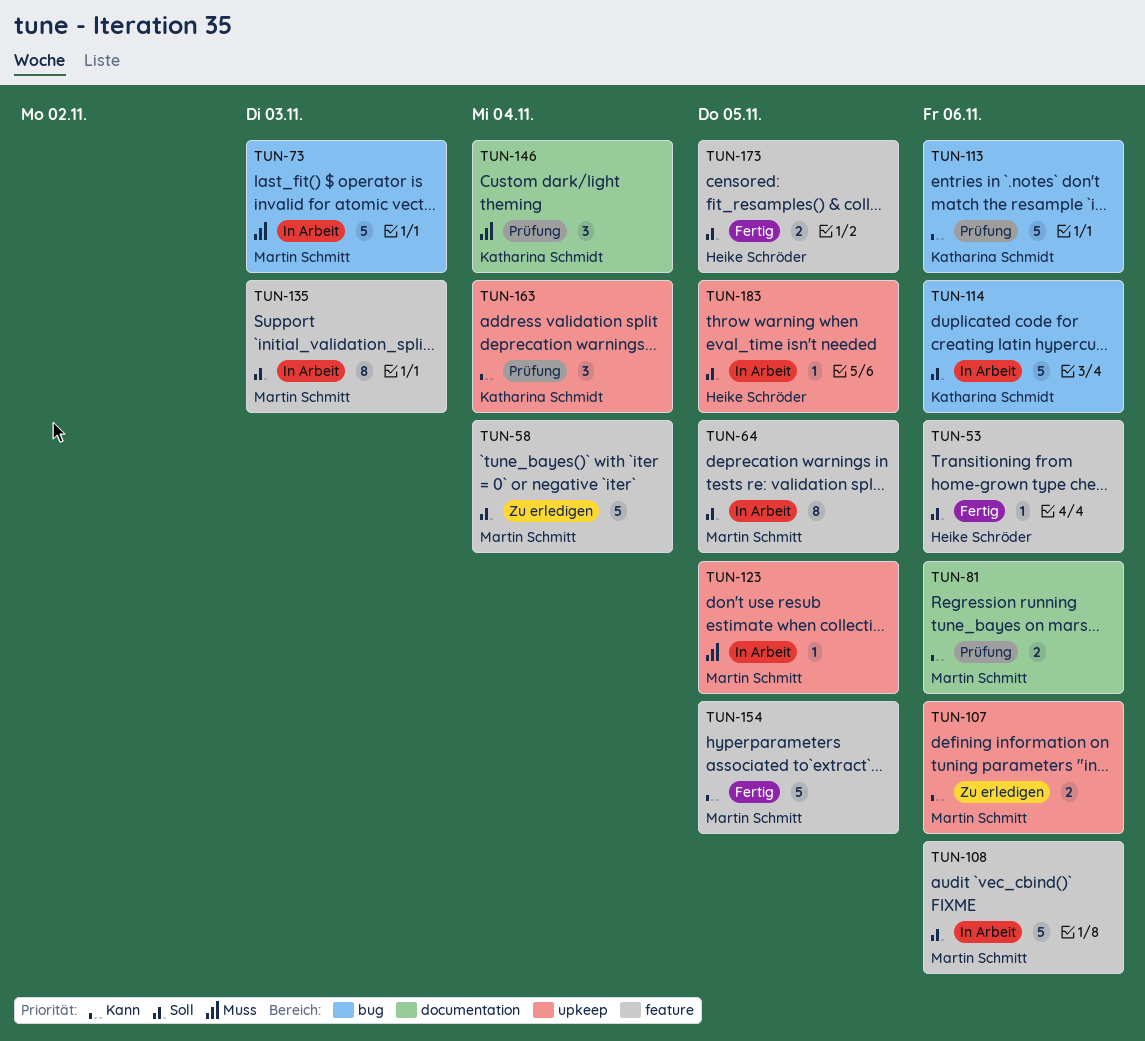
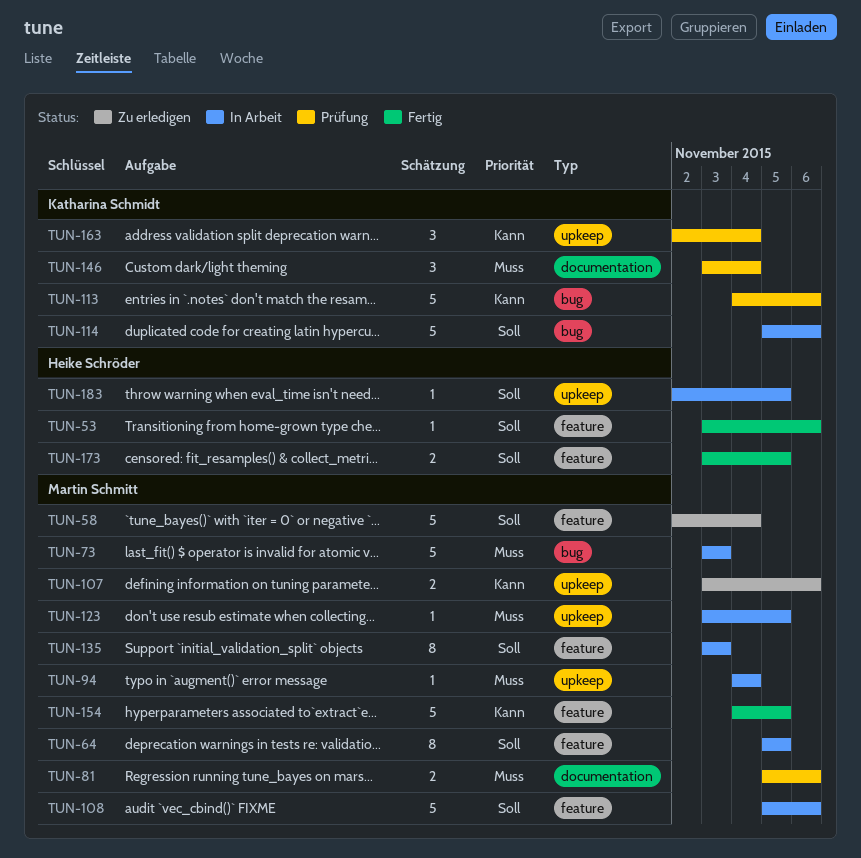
TUN-81, priority: Kann -> Muss
TUN-94: none -> present

